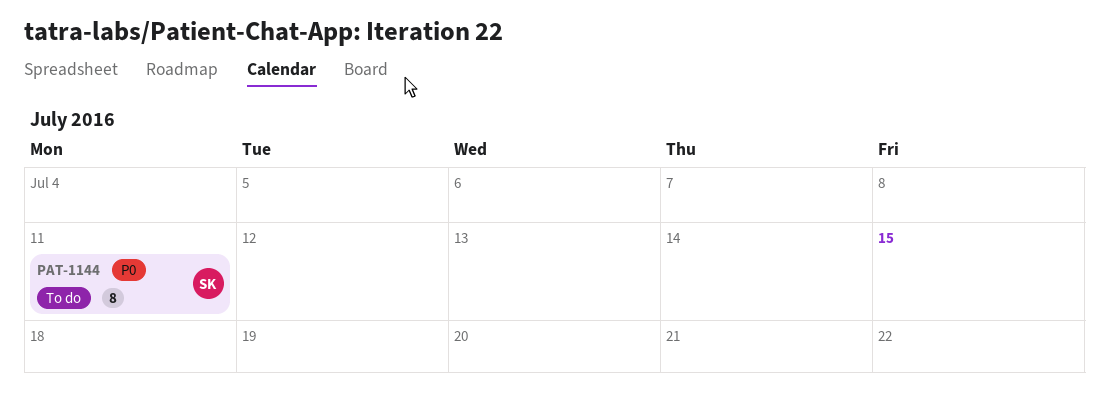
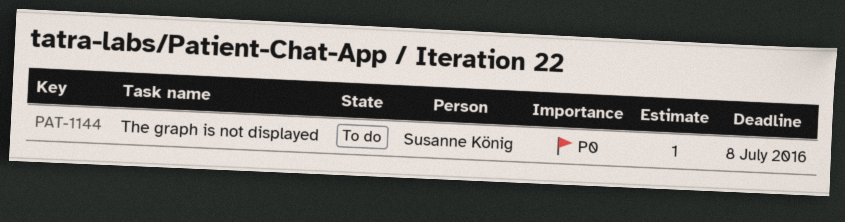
PAT-1144, estimate: 8 -> 1
PAT-1144, due: Jul 11 -> Jul 8

